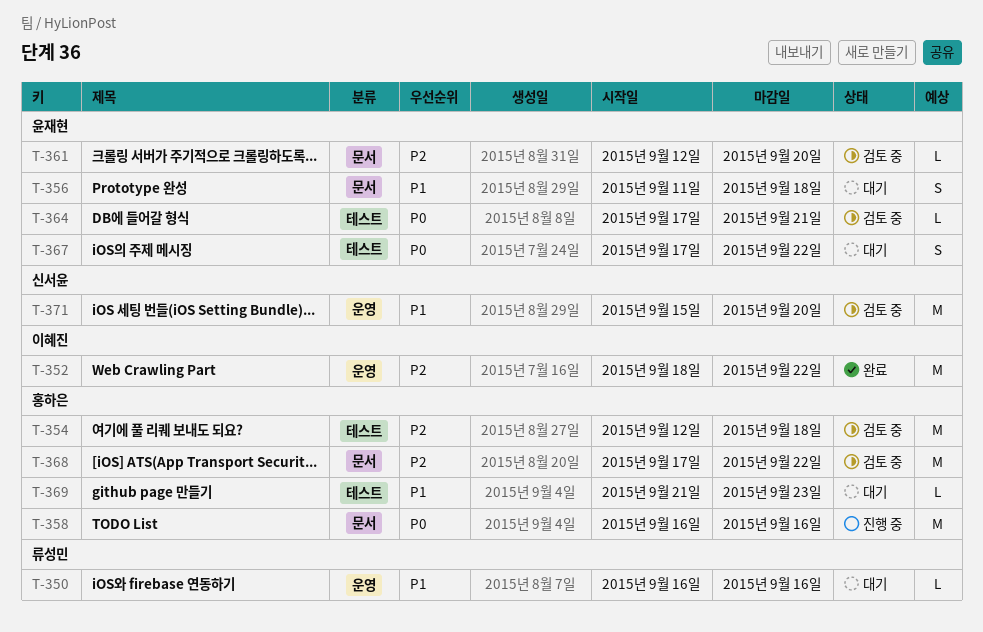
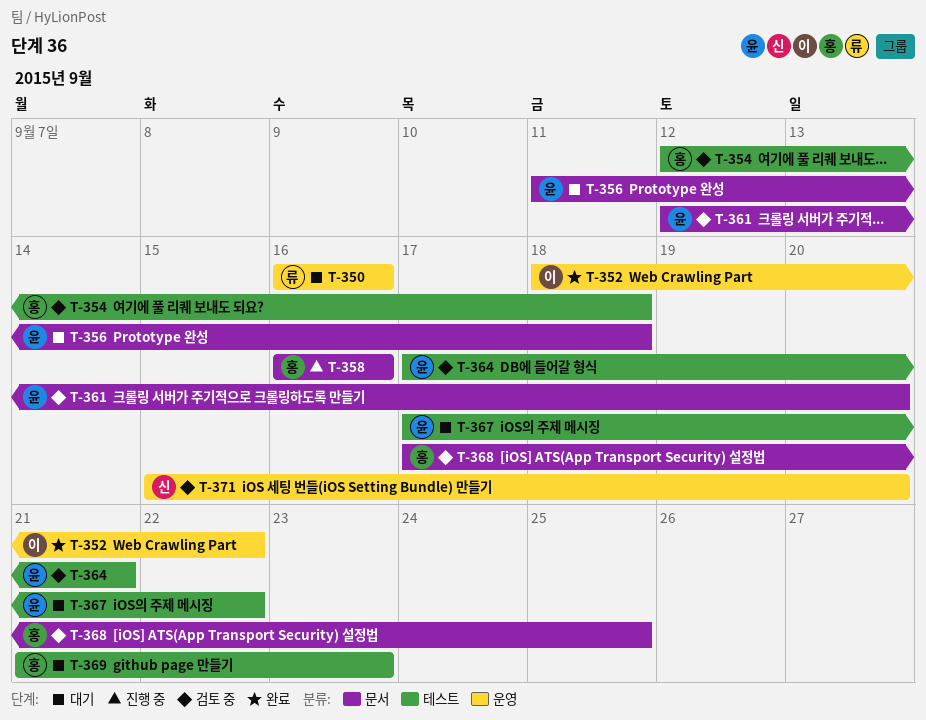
T-368, due: Sep 22 -> Sep 25

